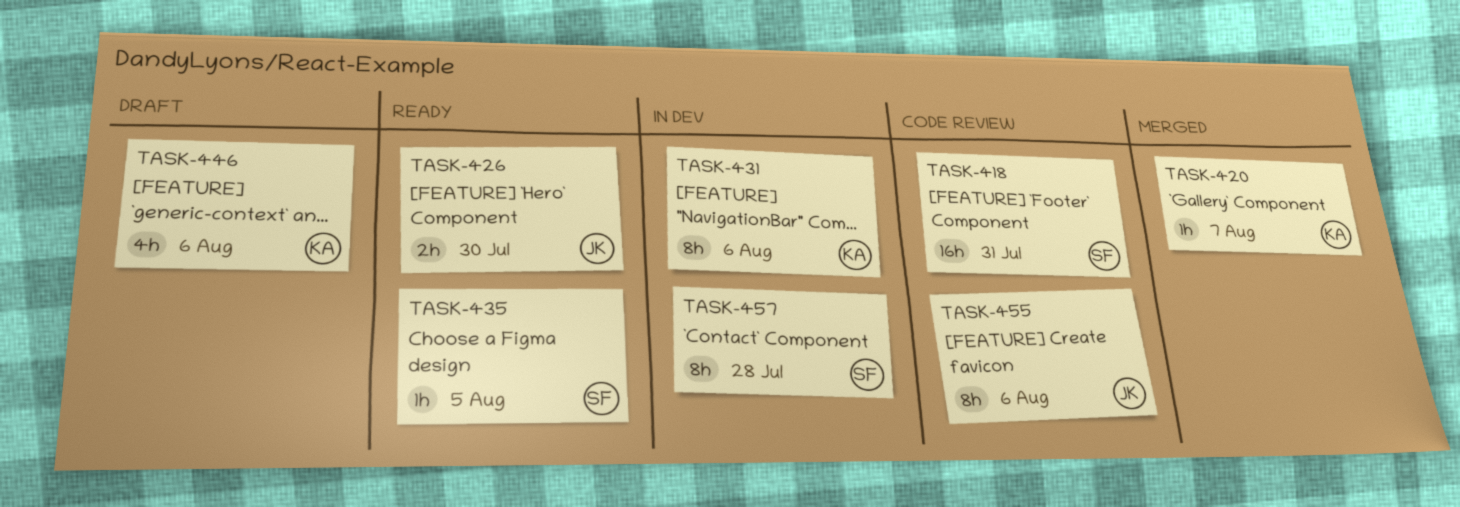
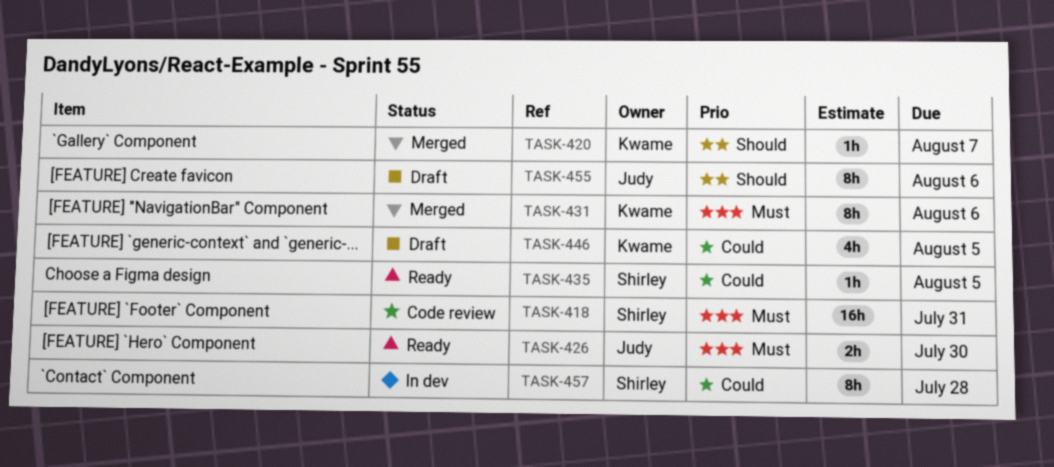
TASK-431, status: In dev -> Merged
TASK-446, due: Aug 6 -> Aug 5
TASK-455, status: Code review -> Draft

